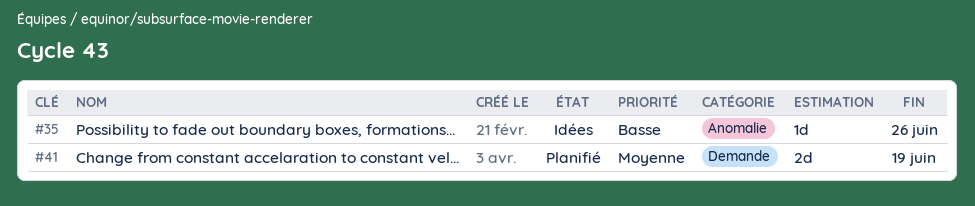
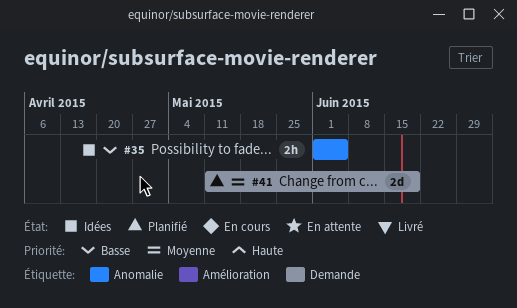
#35, estimate: 1d -> 2h
#35, due: Jun 26 -> Jun 5

